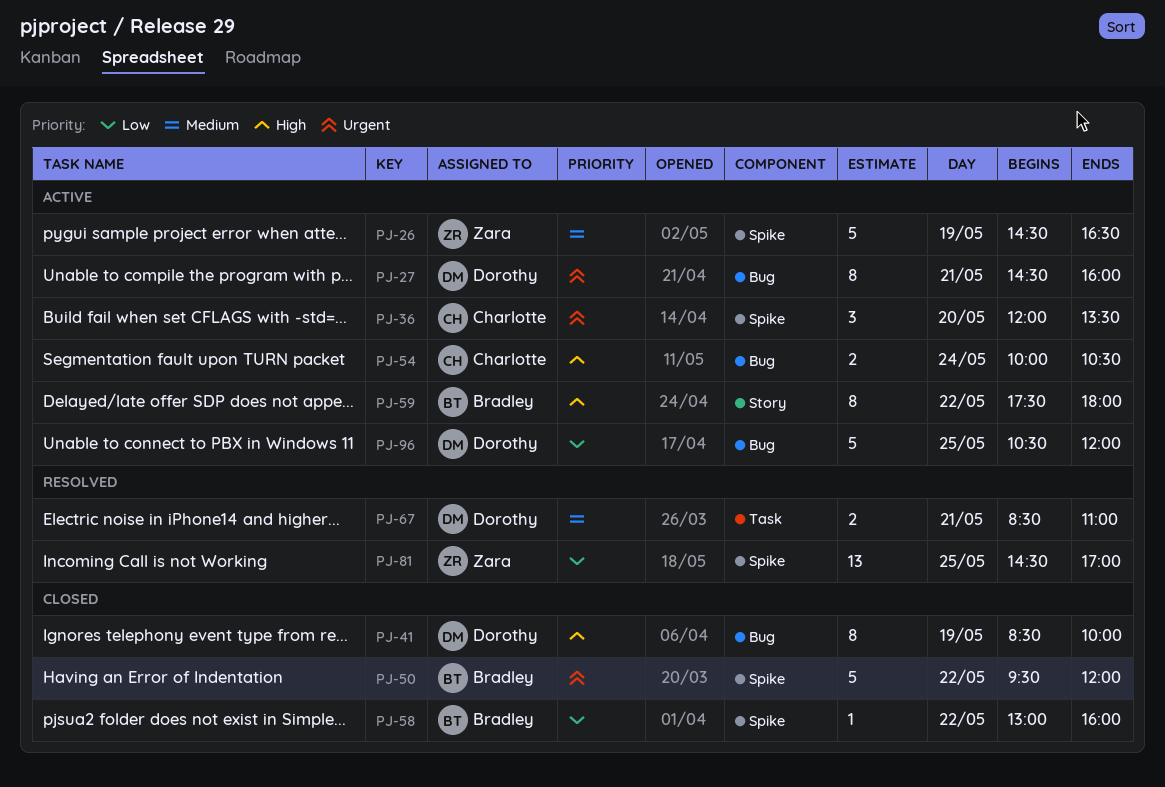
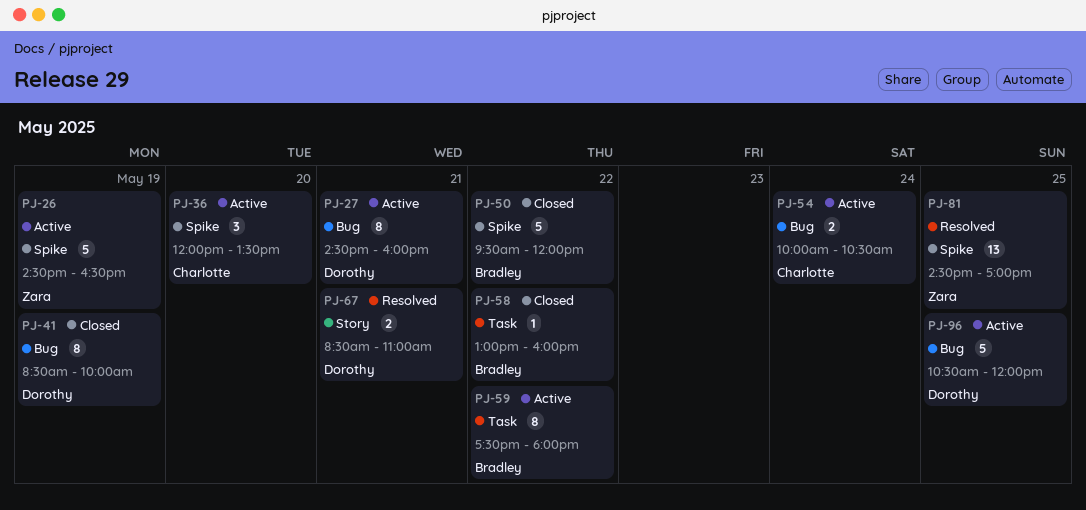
PJ-58, label: Spike -> Task
PJ-59, label: Story -> Task
PJ-67, label: Task -> Story

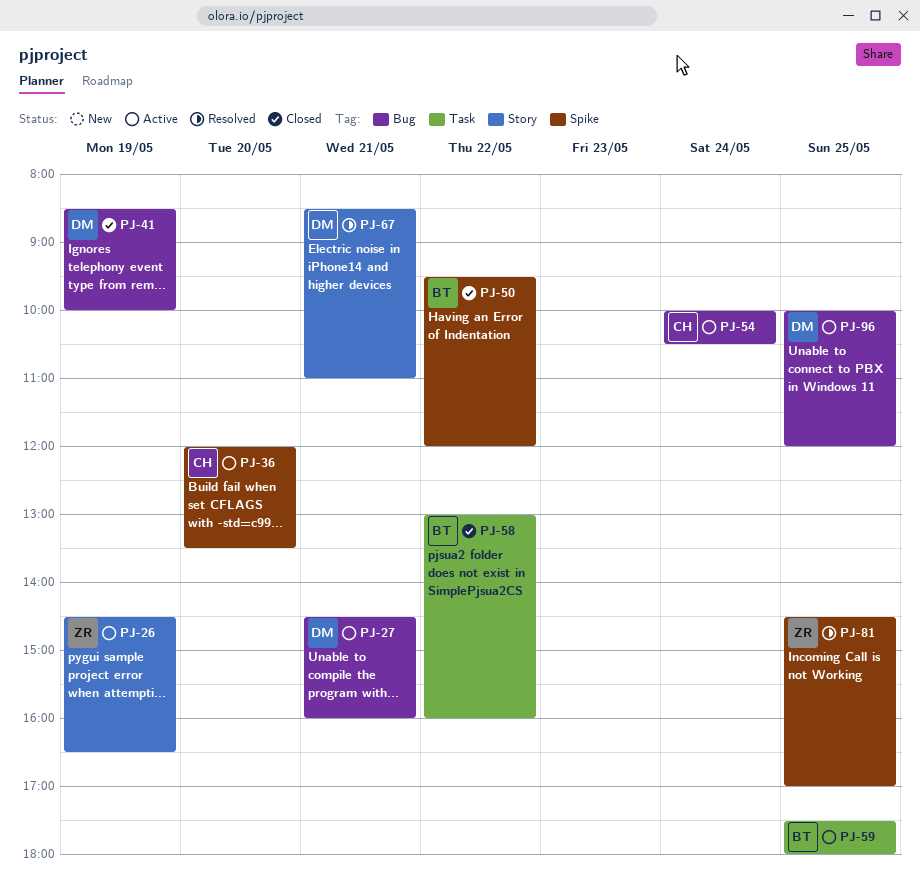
PJ-26, label: Spike -> Story
PJ-59, day: May 22 -> May 25
PJ-96, begins: 10:30 -> 10:00

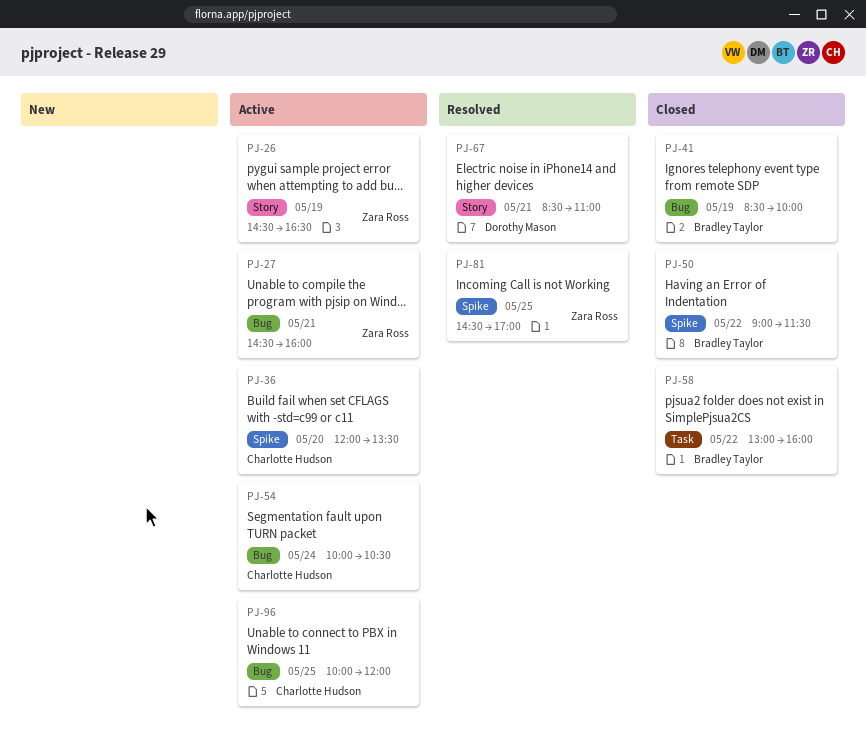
PJ-27, owner: Dorothy Mason -> Zara Ross
PJ-41, owner: Dorothy Mason -> Bradley Taylor
PJ-50, begins: 09:30 -> 09:00
PJ-50, ends: 12:00 -> 11:30
PJ-59: present -> none
PJ-96, owner: Dorothy Mason -> Charlotte Hudson

